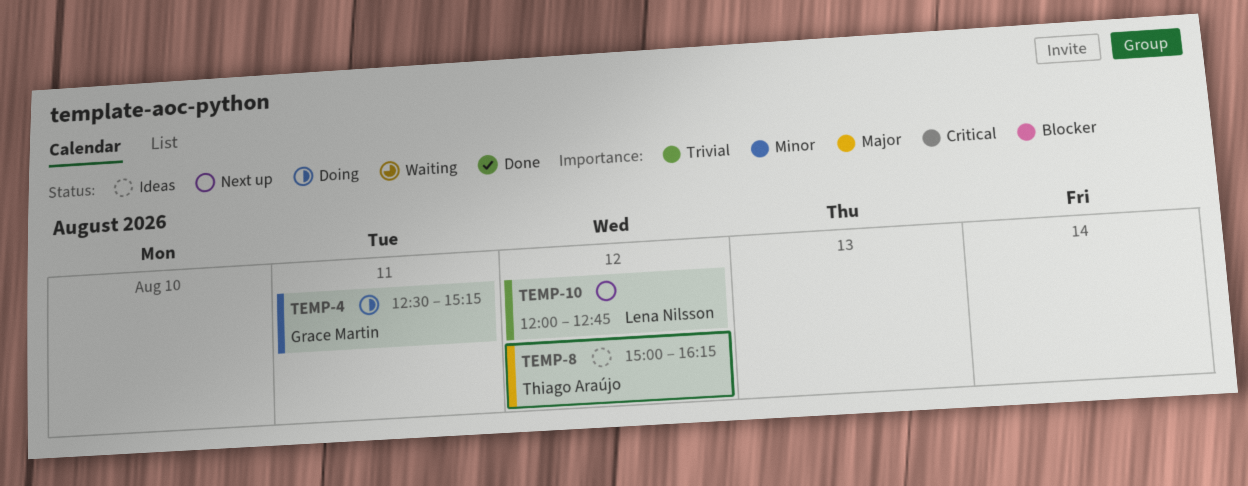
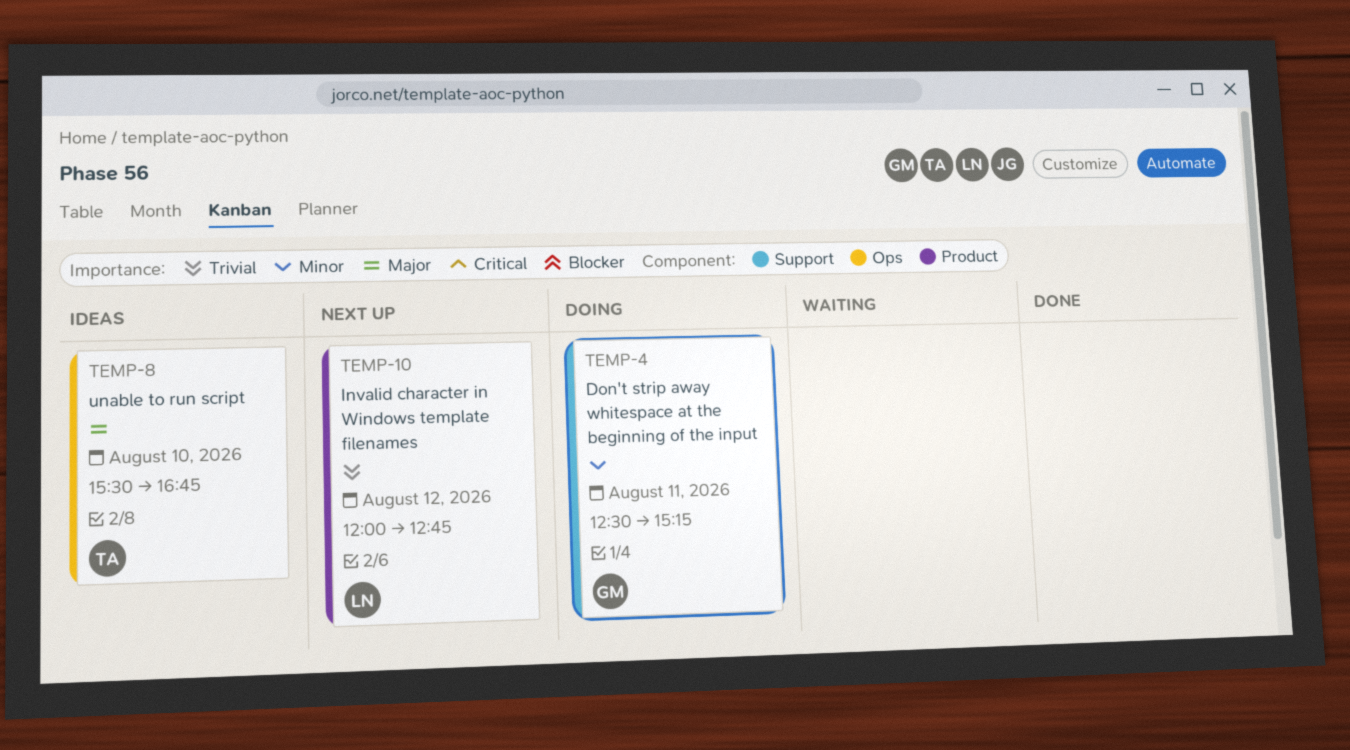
TEMP-8, day: Aug 12 -> Aug 10
TEMP-8, begins: 15:00 -> 15:30
TEMP-8, ends: 16:15 -> 16:45

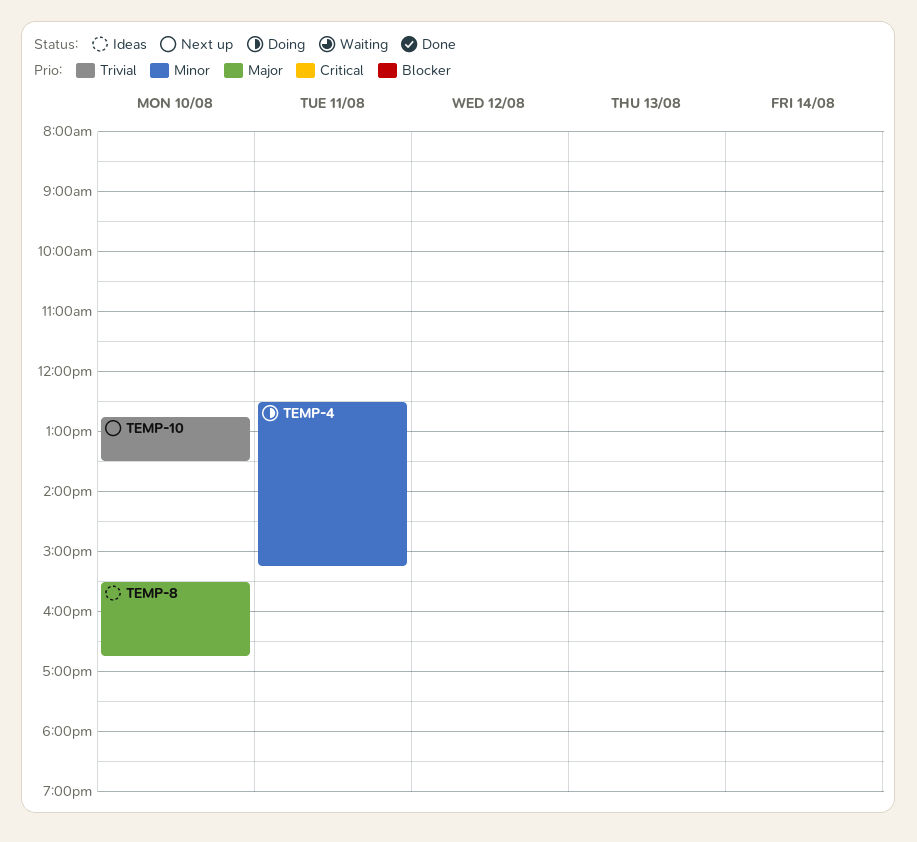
TEMP-10, day: Aug 12 -> Aug 10
TEMP-10, begins: 12:00 -> 12:45
TEMP-10, ends: 12:45 -> 13:30

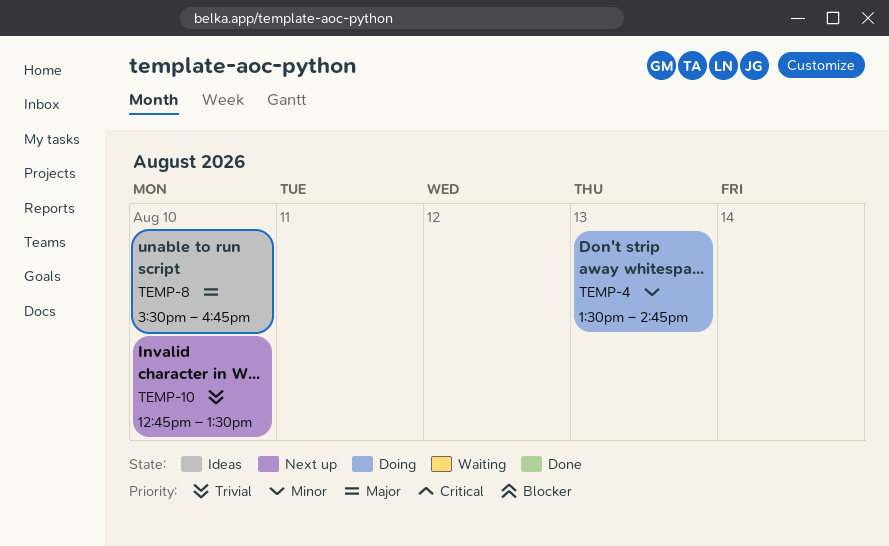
TEMP-4, day: Aug 11 -> Aug 13
TEMP-4, begins: 12:30 -> 13:30
TEMP-4, ends: 15:15 -> 14:45

